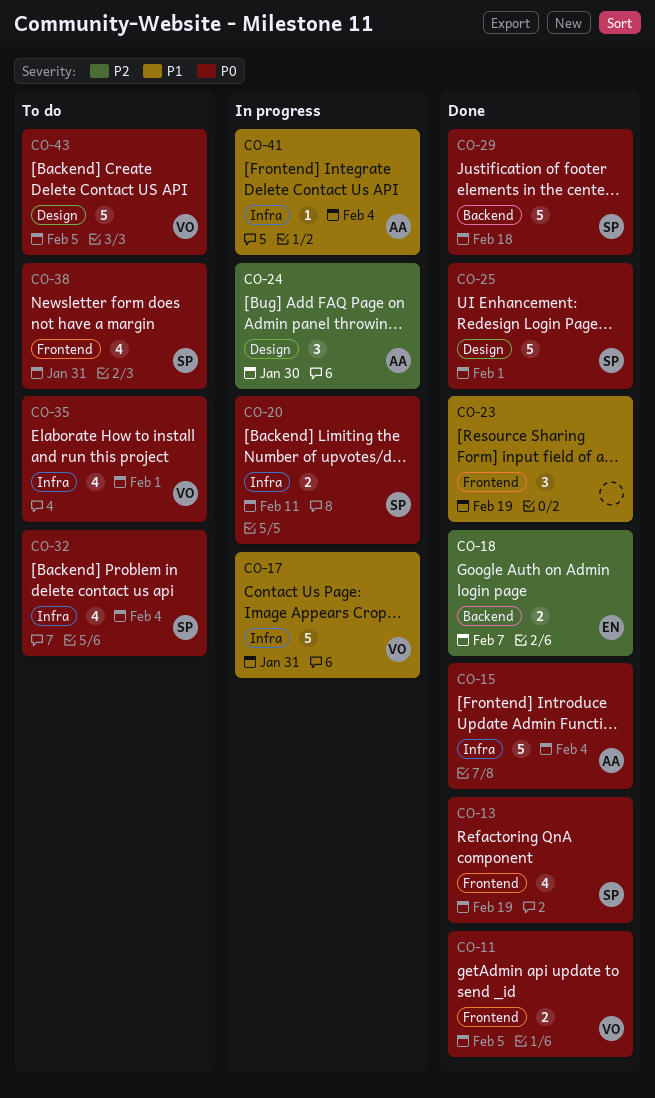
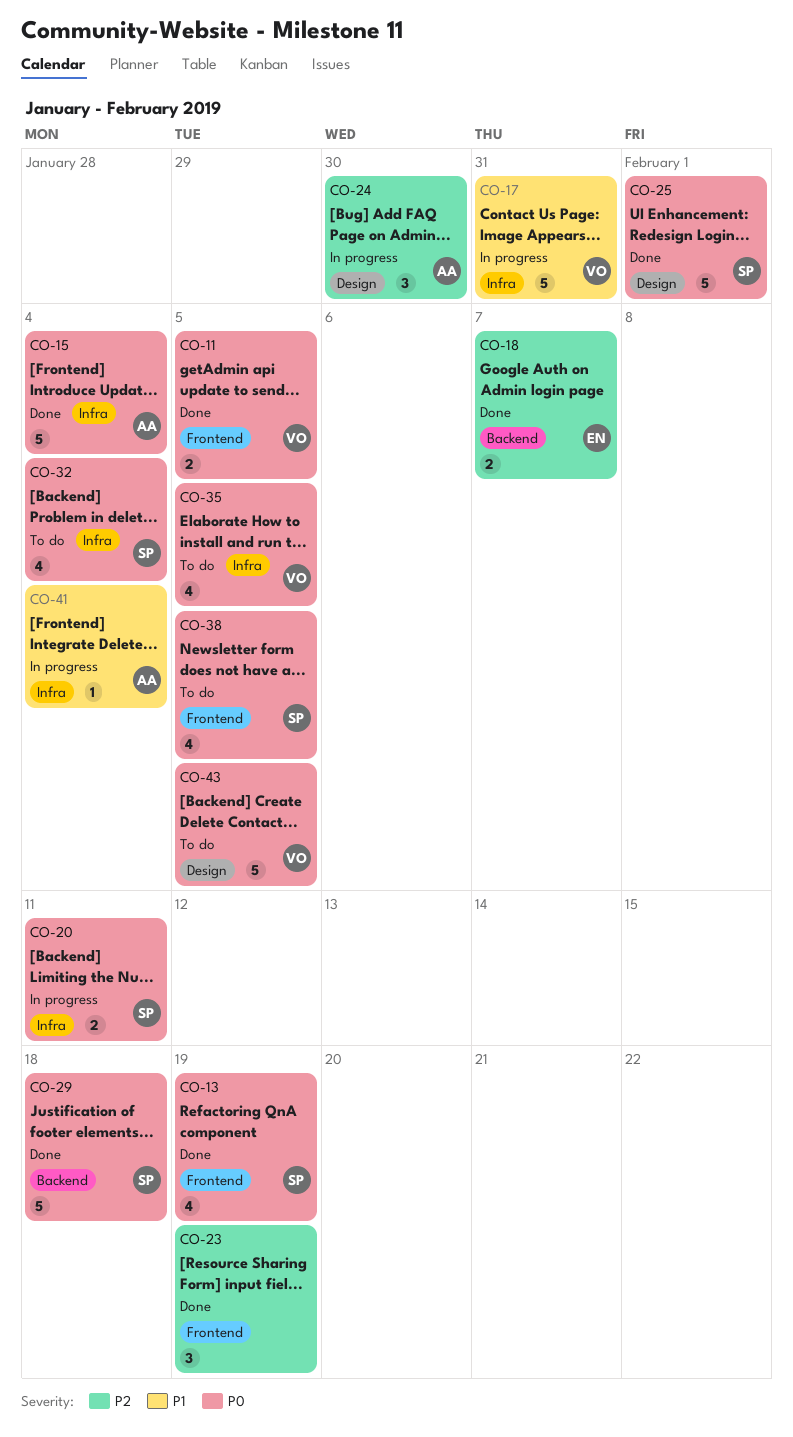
CO-23, priority: P1 -> P2
CO-35, due: Feb 1 -> Feb 5
CO-38, due: Jan 31 -> Feb 5

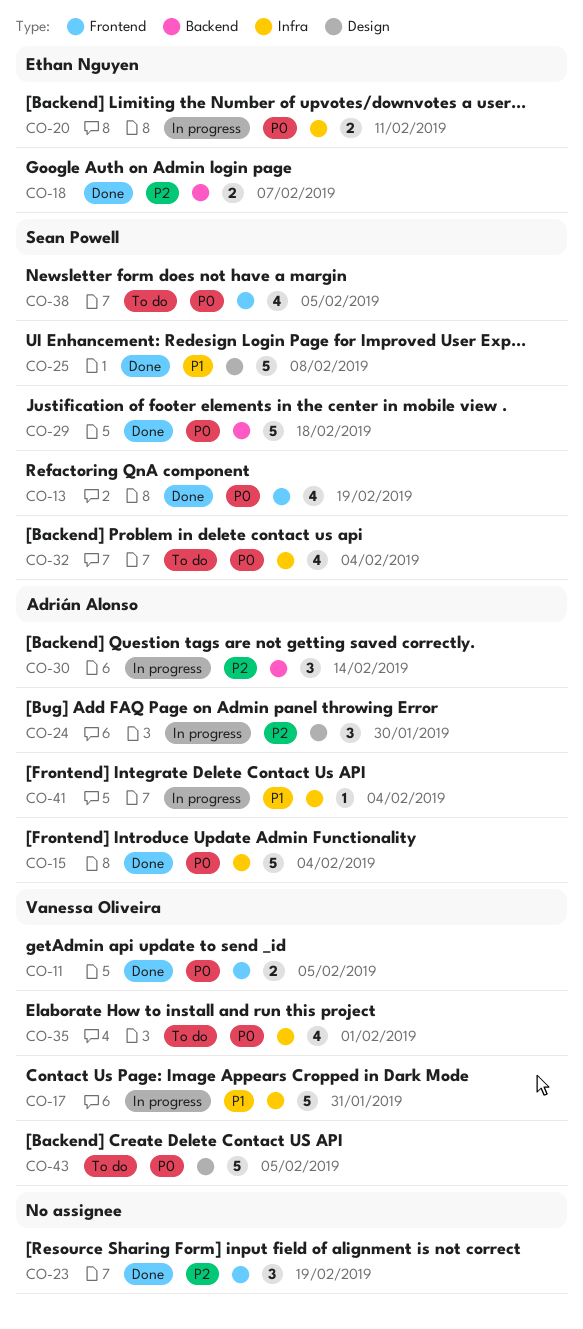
CO-20, owner: Sean Powell -> Ethan Nguyen
CO-25, priority: P0 -> P1
CO-25, due: Feb 1 -> Feb 8
CO-30: none -> present
CO-35, due: Feb 5 -> Feb 1

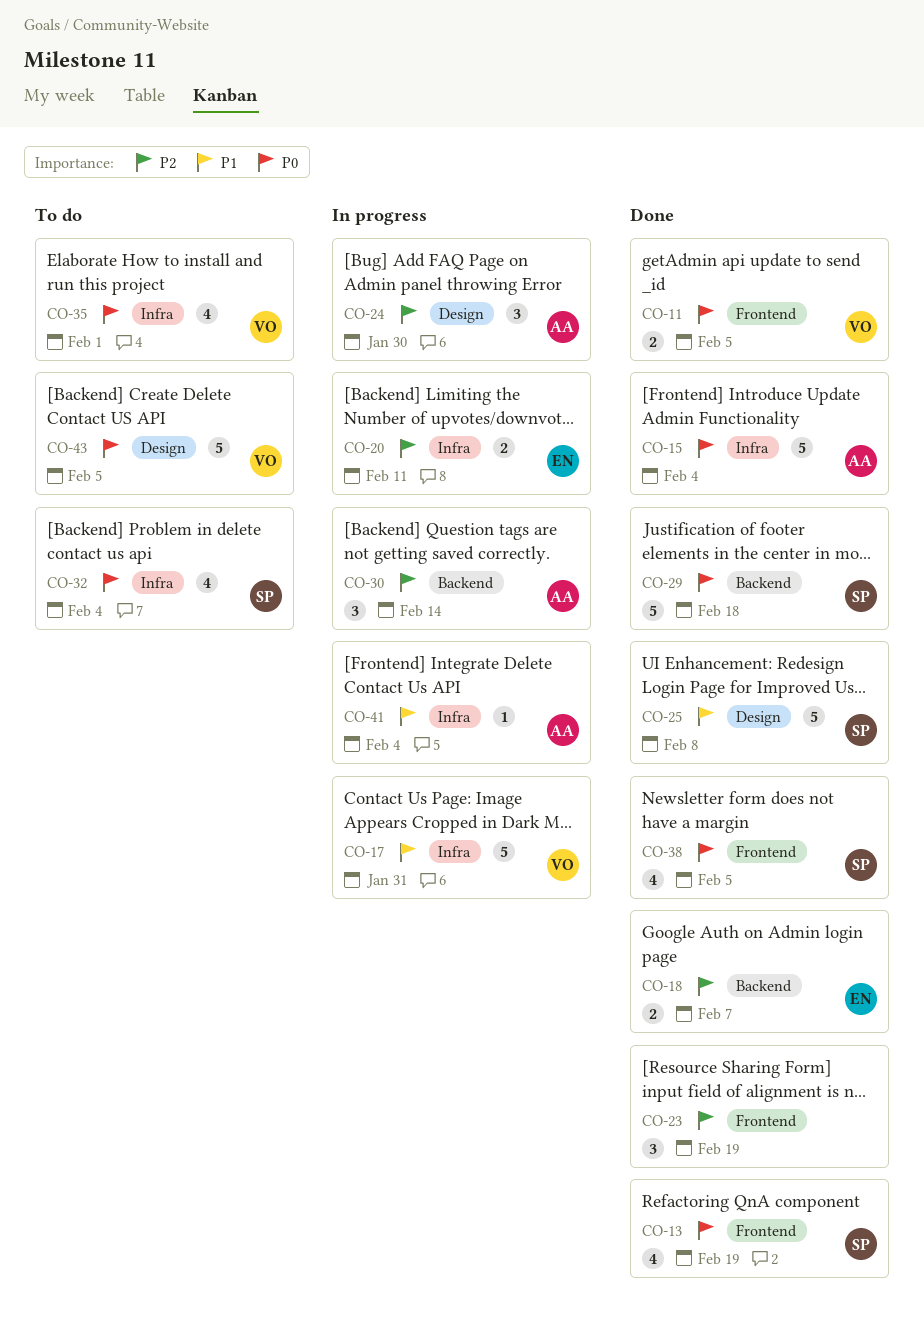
CO-20, priority: P0 -> P2
CO-38, status: To do -> Done

